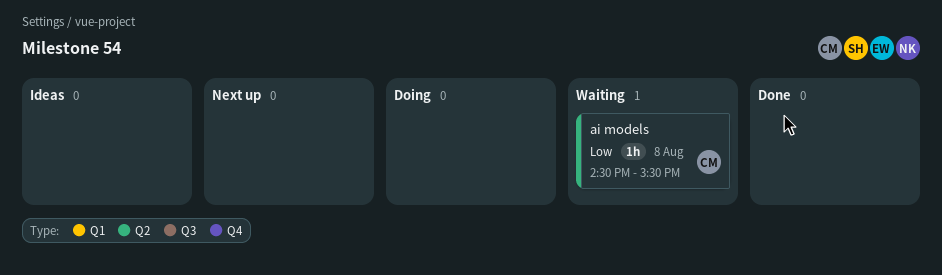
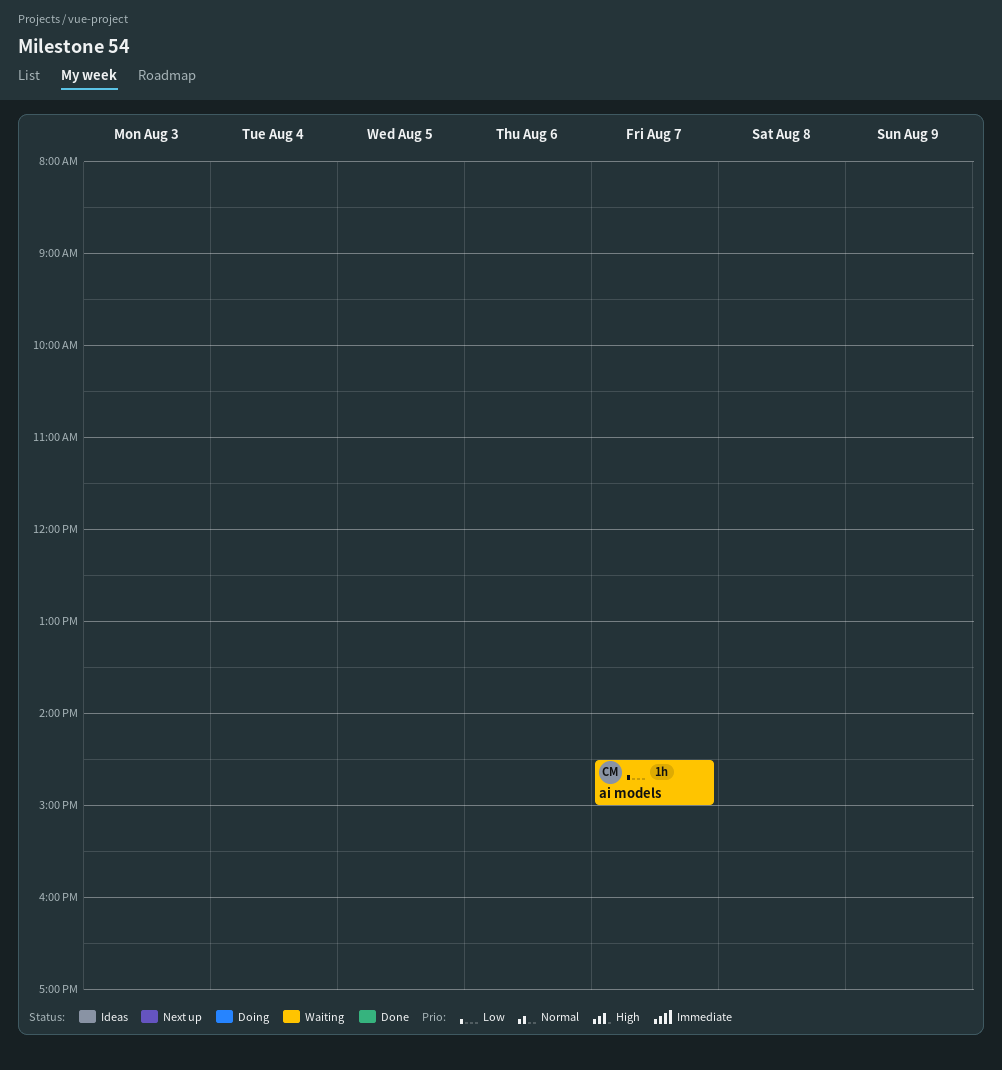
ai models, day: Aug 8 -> Aug 7
ai models, ends: 15:30 -> 15:00

